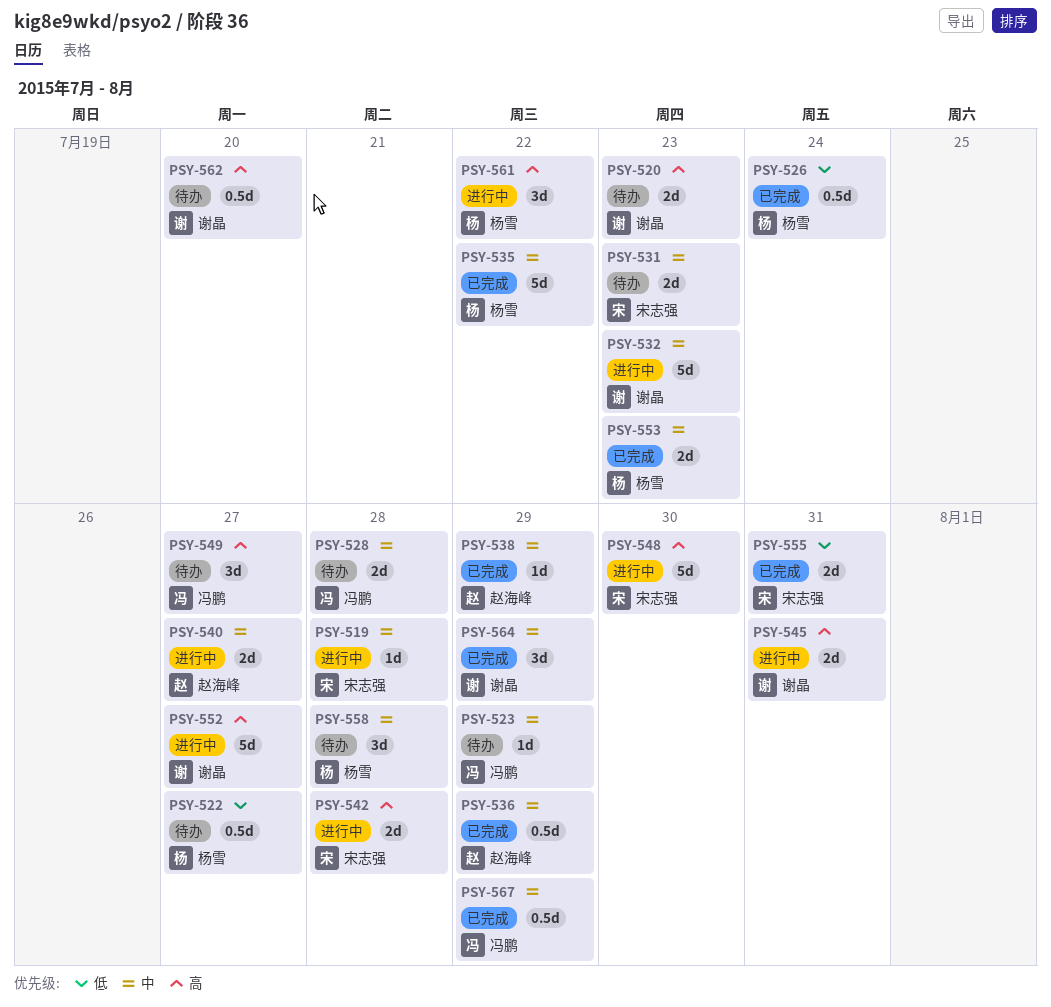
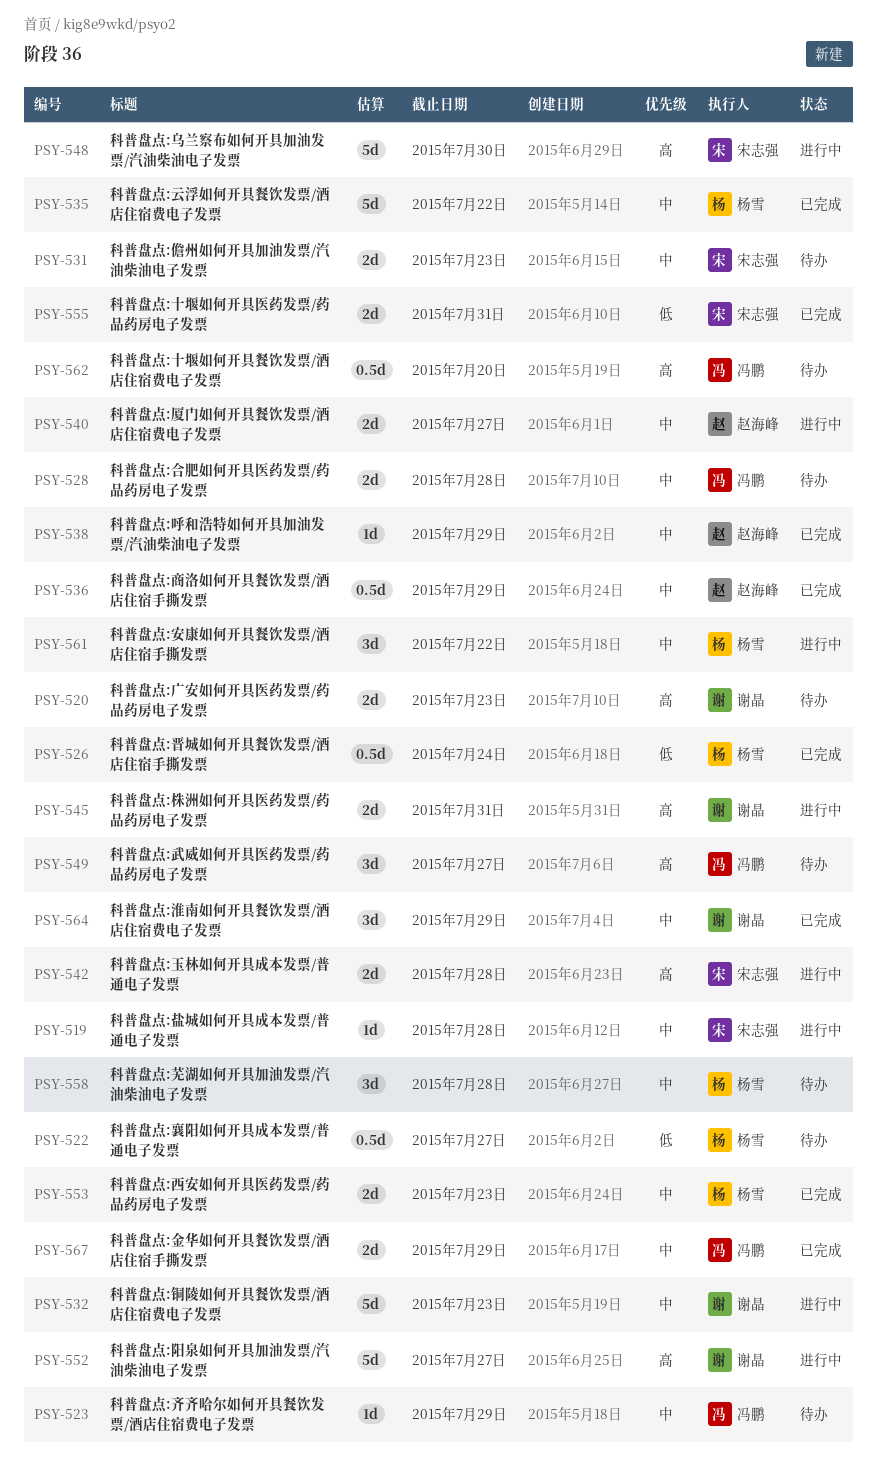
PSY-561, priority: 高 -> 中
PSY-562, owner: 谢晶 -> 冯鹏
PSY-567, estimate: 0.5d -> 2d

